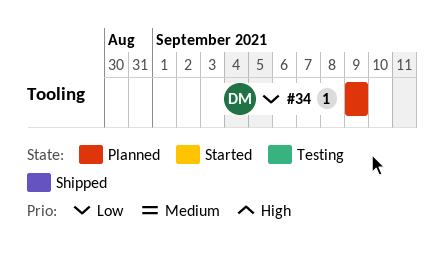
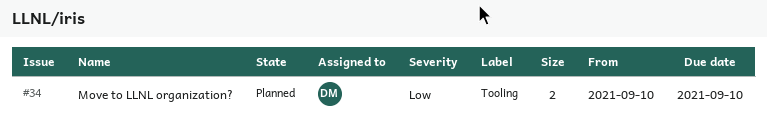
#34, estimate: 1 -> 2
#34, start: Sep 9 -> Sep 10
#34, due: Sep 9 -> Sep 10

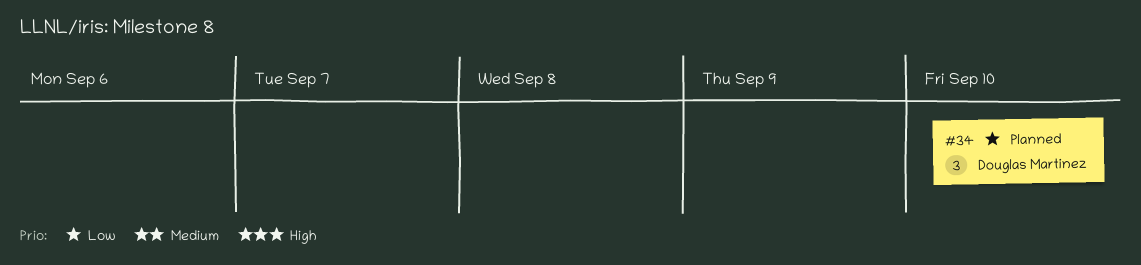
#34, estimate: 2 -> 3

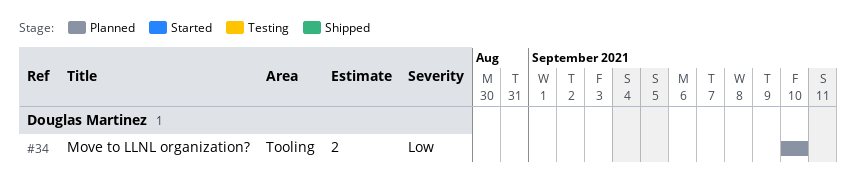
#34, estimate: 3 -> 2

